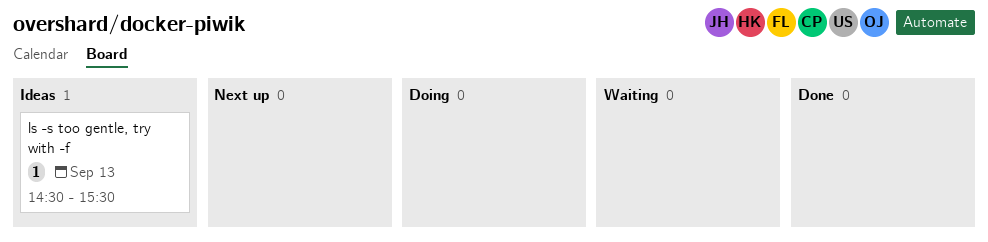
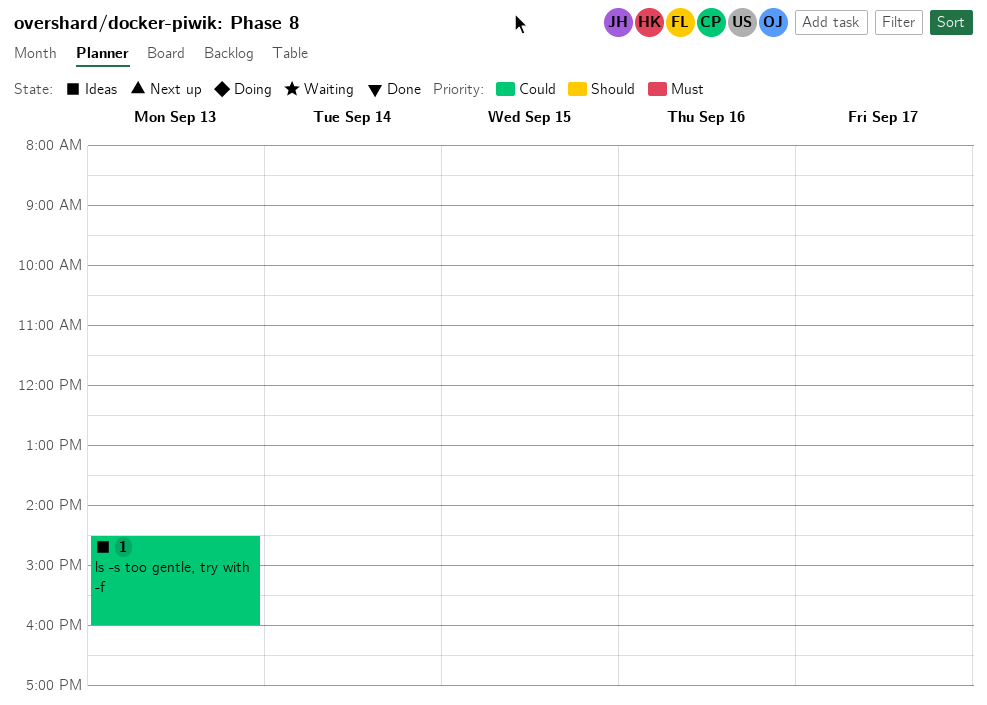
ls -s too gentle, try with -f, ends: 15:30 -> 16:00

